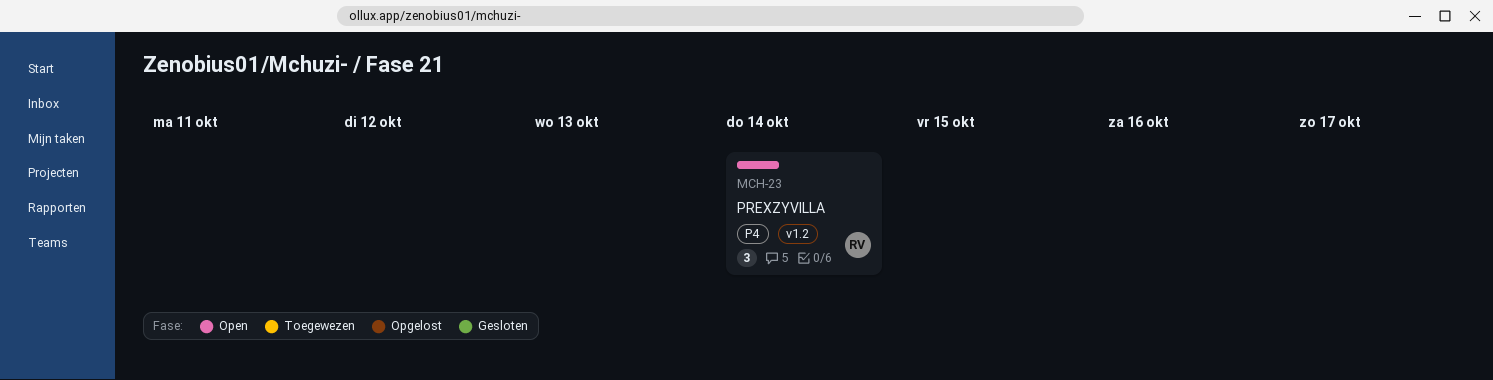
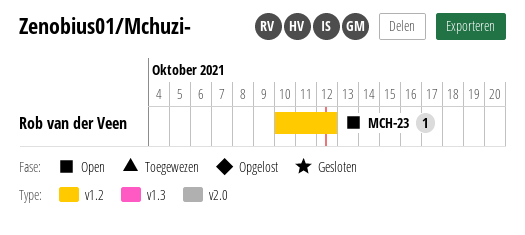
MCH-23, estimate: 3 -> 1
MCH-23, due: Oct 14 -> Oct 12

